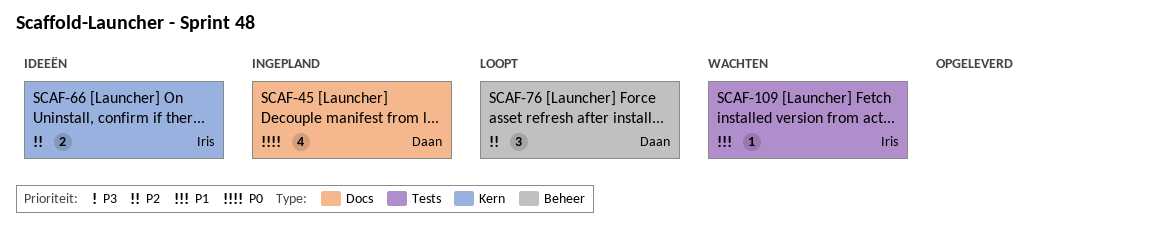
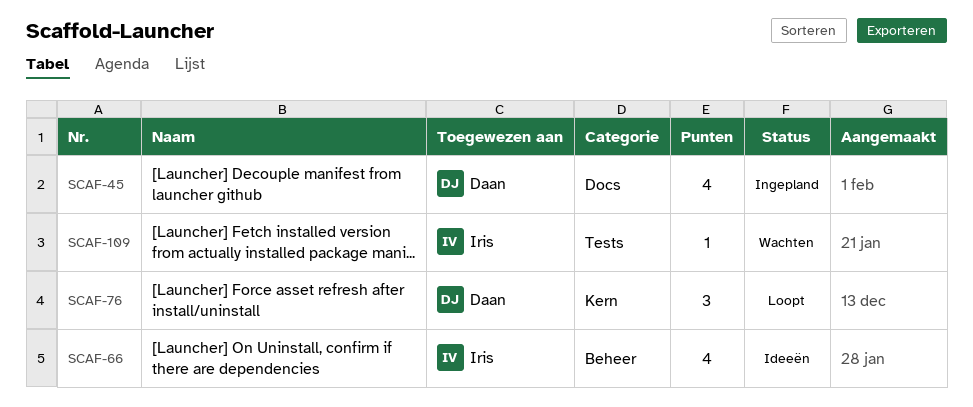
SCAF-66, label: Kern -> Beheer
SCAF-66, estimate: 2 -> 4
SCAF-76, label: Beheer -> Kern

